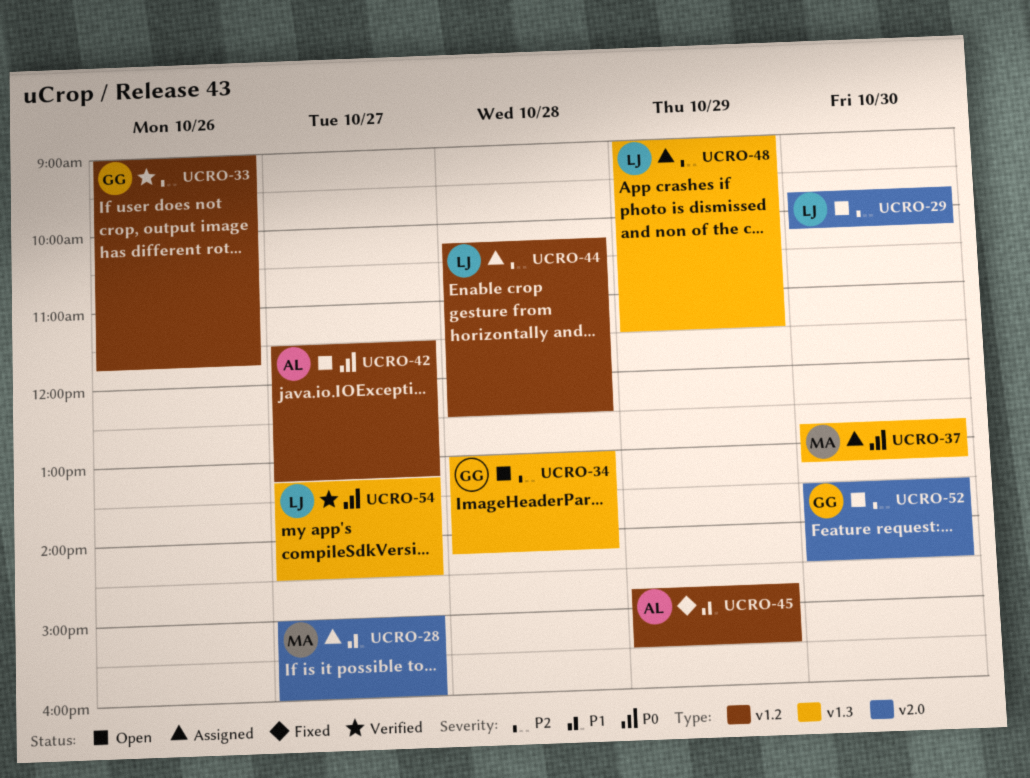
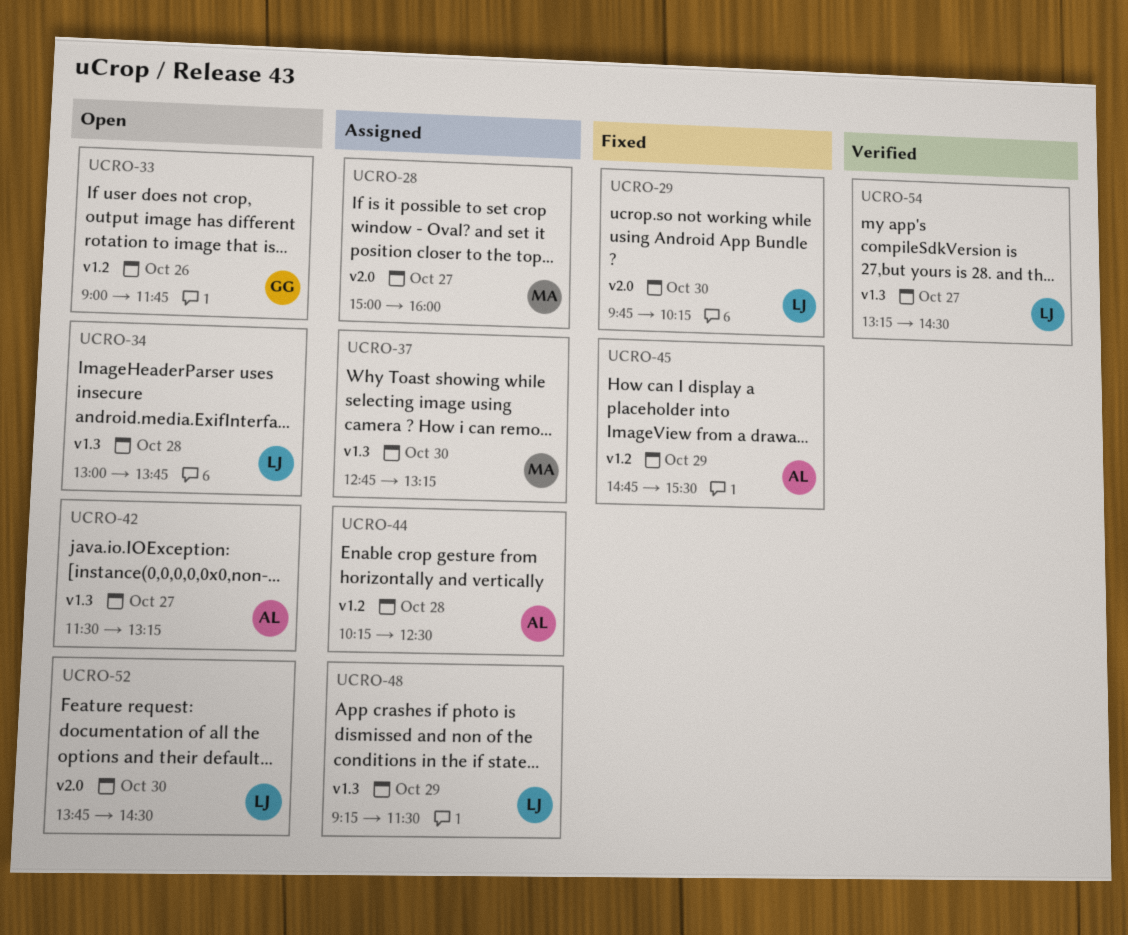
UCRO-29, status: Open -> Fixed
UCRO-33, status: Verified -> Open
UCRO-34, owner: GG -> LJ
UCRO-34, ends: 14:15 -> 13:45
UCRO-42, label: v1.2 -> v1.3
UCRO-44, owner: LJ -> AL
UCRO-48, begins: 09:00 -> 09:15
UCRO-52, owner: GG -> LJ
UCRO-52, begins: 13:30 -> 13:45

